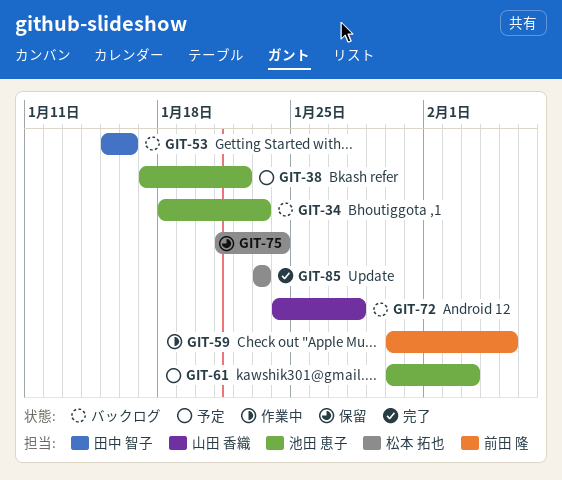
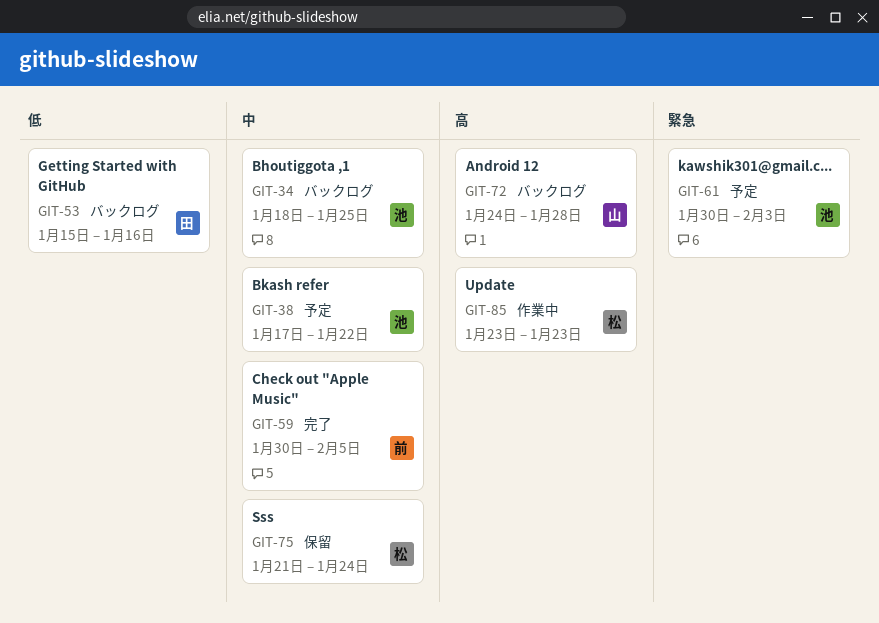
GIT-34, due: Jan 23 -> Jan 25
GIT-59, status: 作業中 -> 完了
GIT-85, status: 完了 -> 作業中

